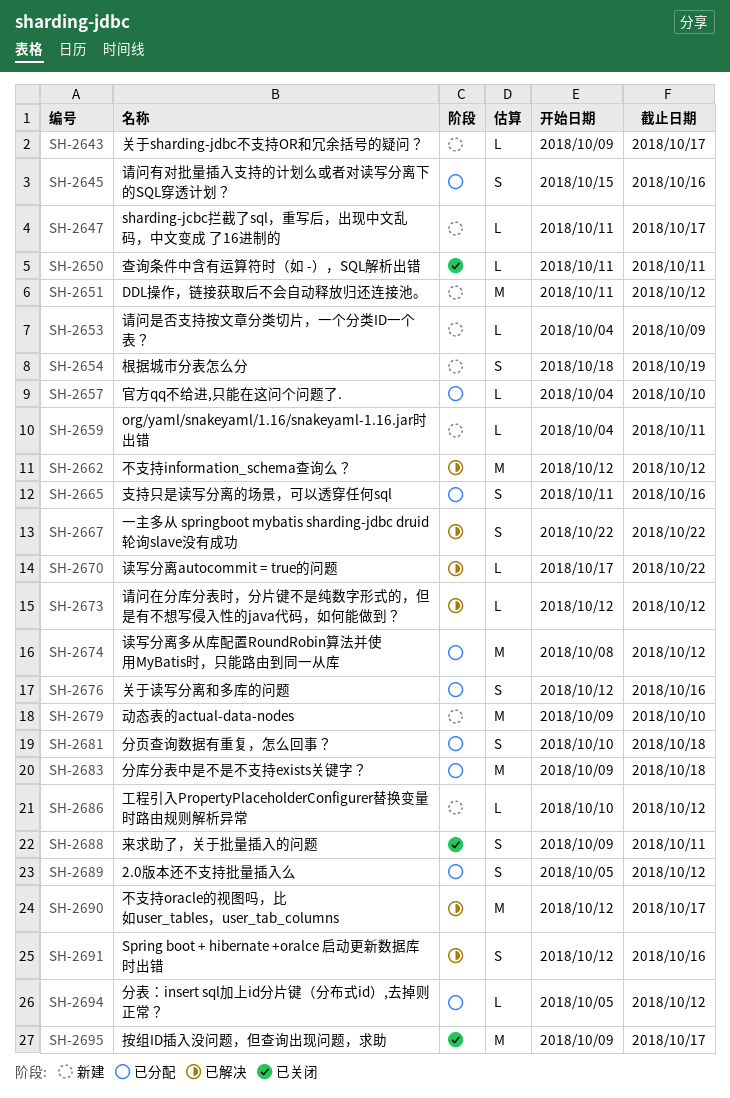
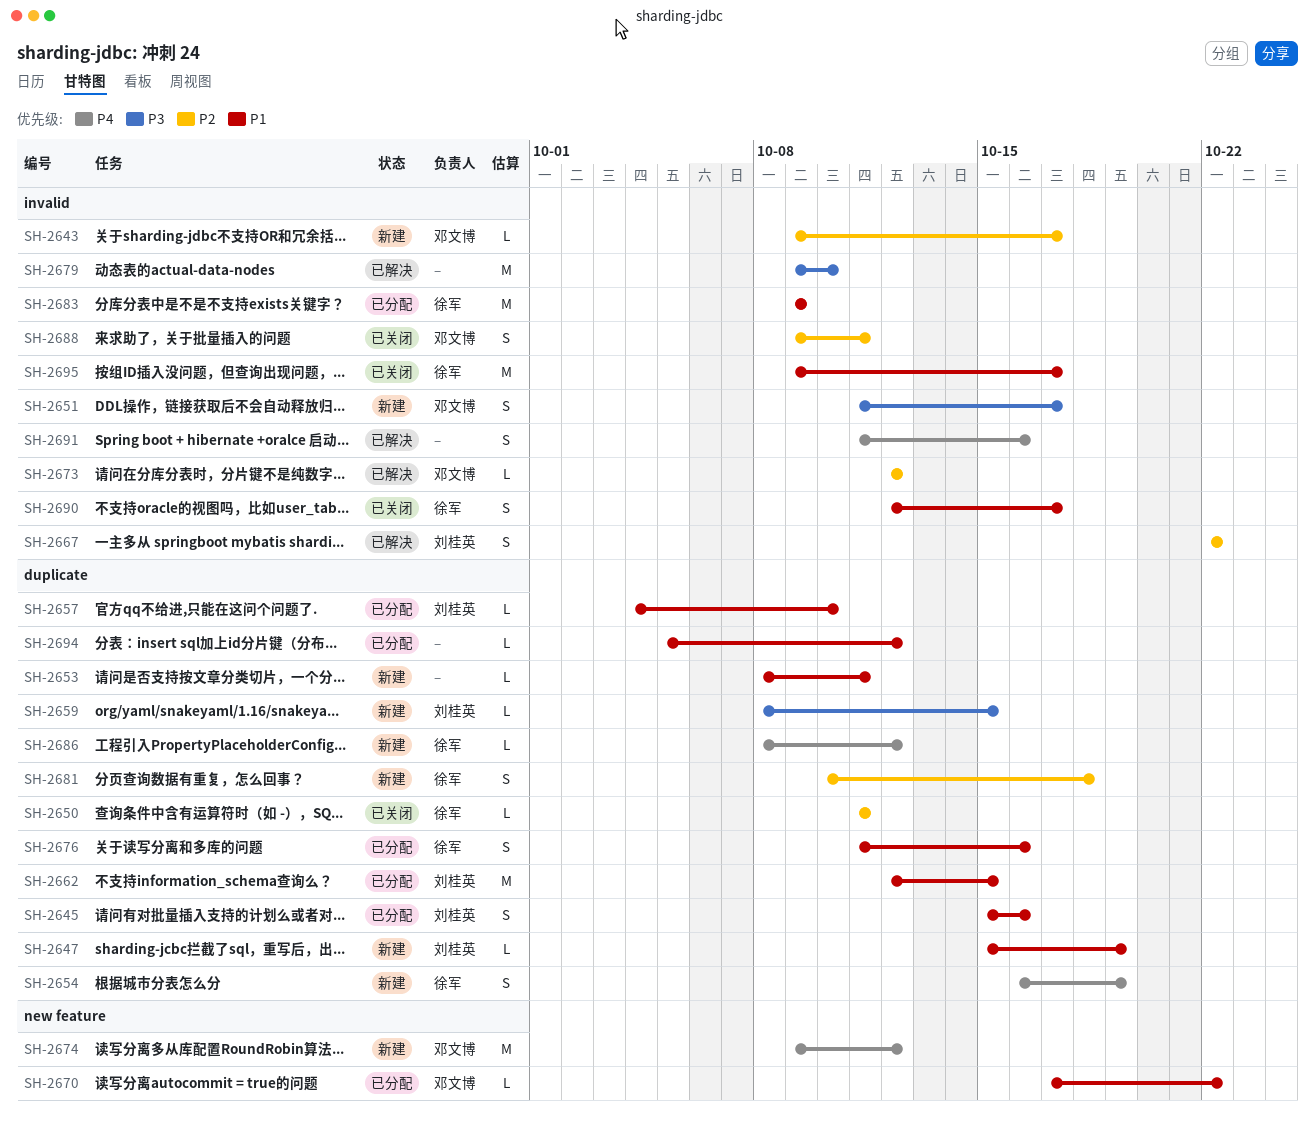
SH-2647, start: Oct 11 -> Oct 15
SH-2647, due: Oct 17 -> Oct 19
SH-2651, estimate: M -> S
SH-2651, due: Oct 12 -> Oct 17
SH-2653, start: Oct 4 -> Oct 8
SH-2653, due: Oct 9 -> Oct 11
SH-2654, start: Oct 18 -> Oct 16
SH-2659, start: Oct 4 -> Oct 8
SH-2659, due: Oct 11 -> Oct 15
SH-2662, status: 已解决 -> 已分配
SH-2662, due: Oct 12 -> Oct 15
SH-2665: present -> none
SH-2670, status: 已解决 -> 已分配
SH-2674, status: 已分配 -> 新建
SH-2674, start: Oct 8 -> Oct 9
SH-2676, start: Oct 12 -> Oct 11
SH-2679, status: 新建 -> 已解决
SH-2681, status: 已分配 -> 新建
SH-2683, due: Oct 18 -> Oct 9
SH-2686, start: Oct 10 -> Oct 8
SH-2689: present -> none
SH-2690, status: 已解决 -> 已关闭
SH-2690, estimate: M -> S
SH-2691, start: Oct 12 -> Oct 11

